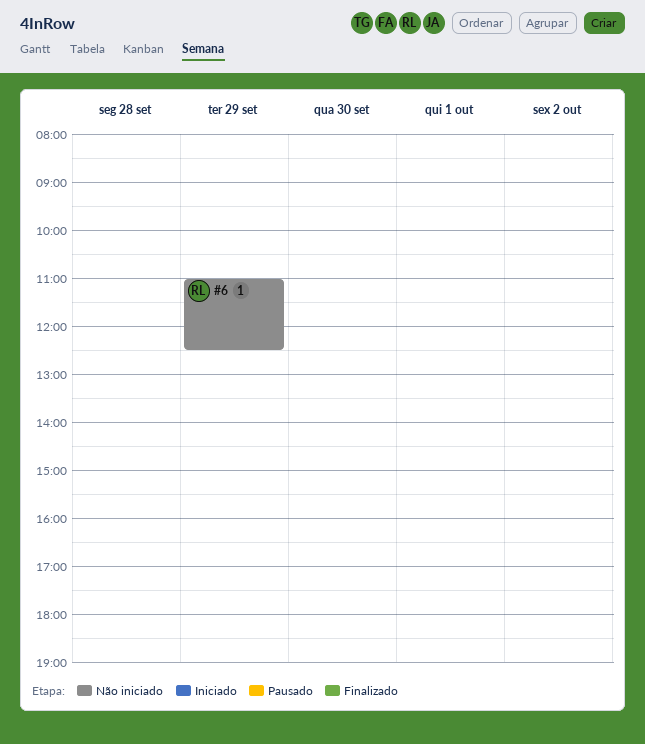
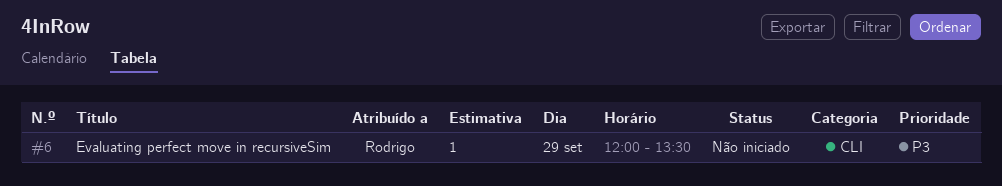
#6, begins: 11:00 -> 12:00
#6, ends: 12:30 -> 13:30

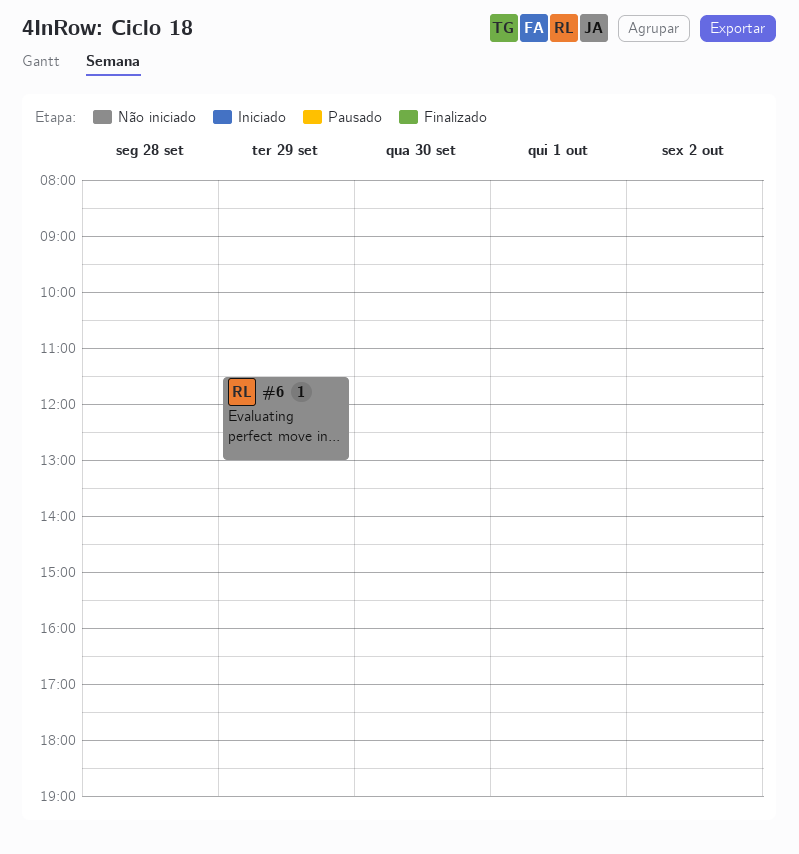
#6, begins: 12:00 -> 11:30
#6, ends: 13:30 -> 13:00

